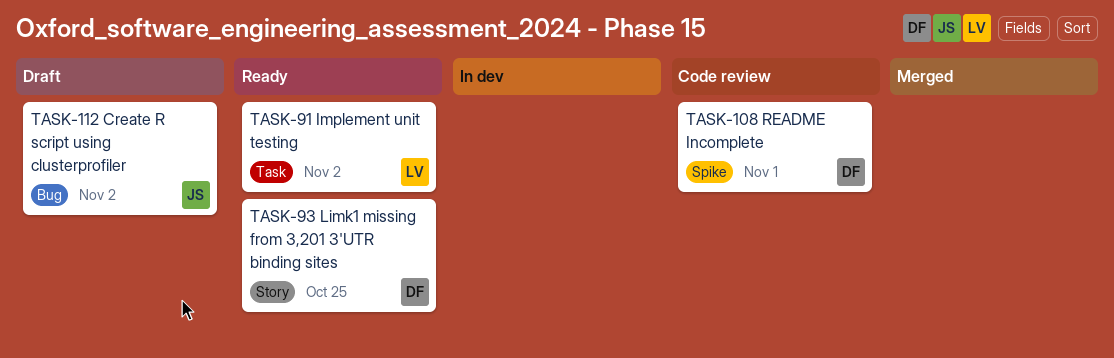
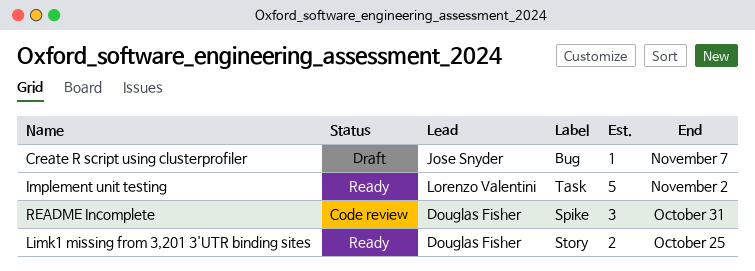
Create R script using clusterprofiler, due: Nov 2 -> Nov 7
README Incomplete, due: Nov 1 -> Oct 31

